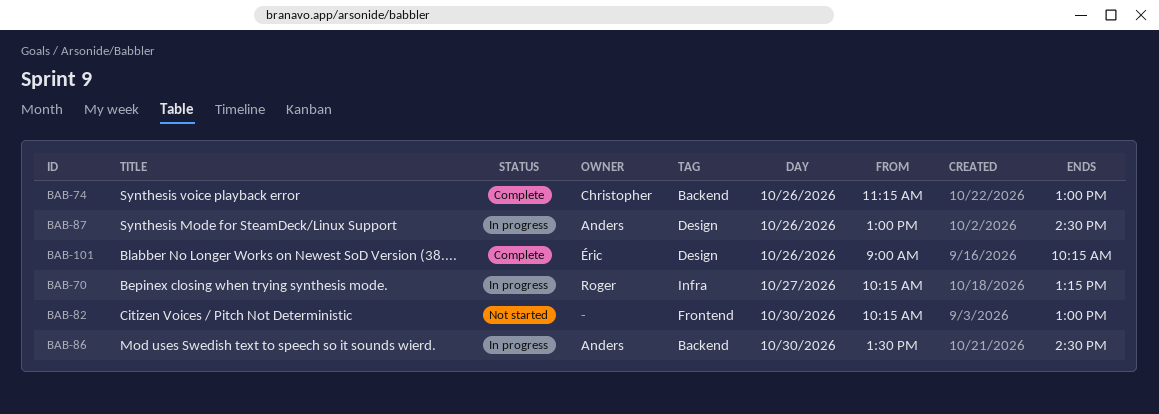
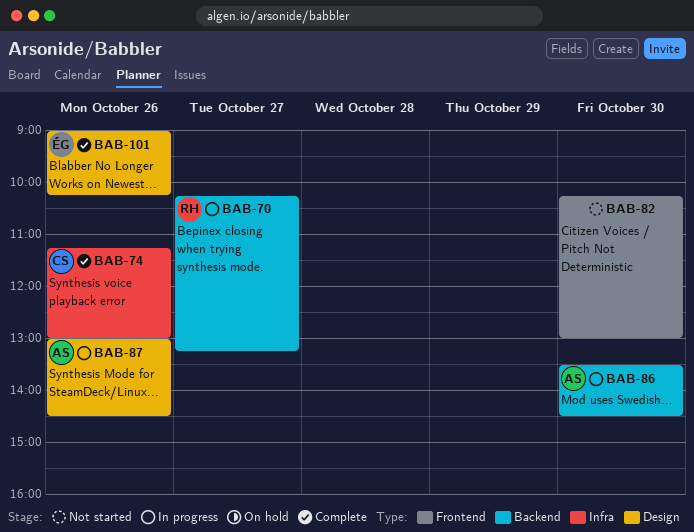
BAB-70, label: Infra -> Backend
BAB-74, label: Backend -> Infra

